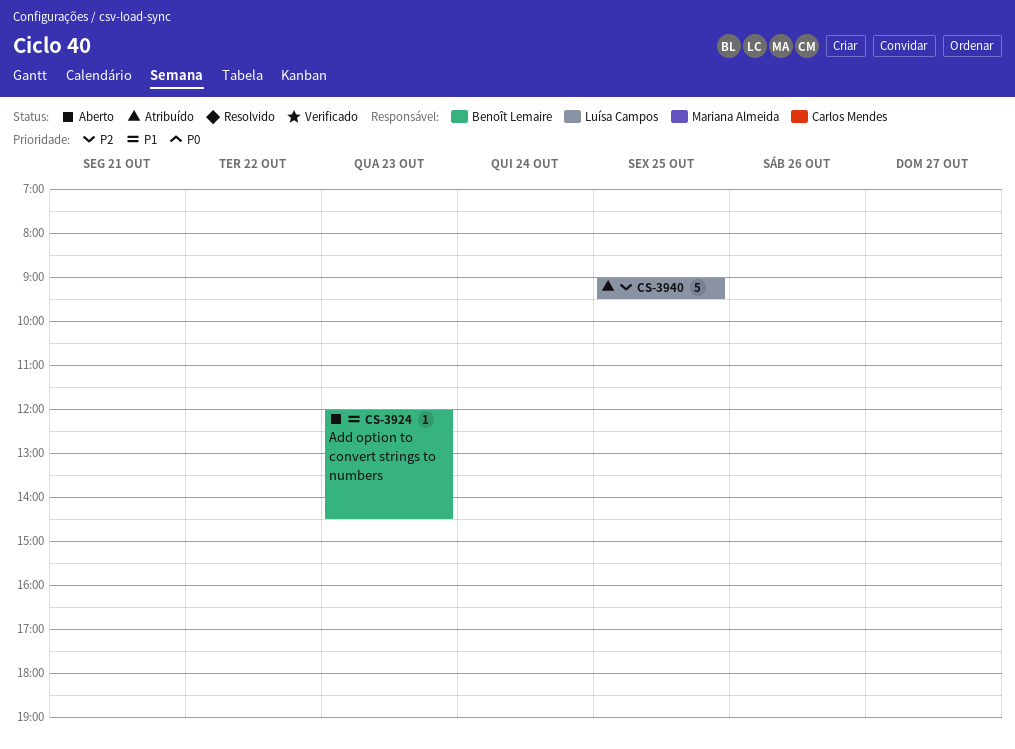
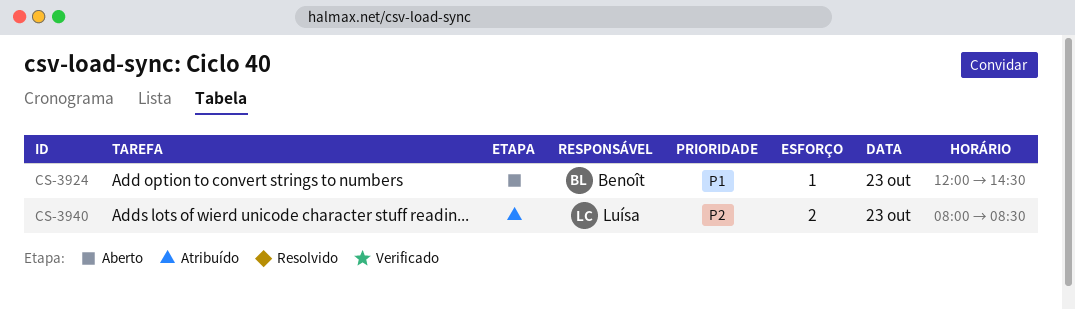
CS-3940, estimate: 5 -> 2
CS-3940, day: Oct 25 -> Oct 23
CS-3940, begins: 09:00 -> 08:00
CS-3940, ends: 09:30 -> 08:30

